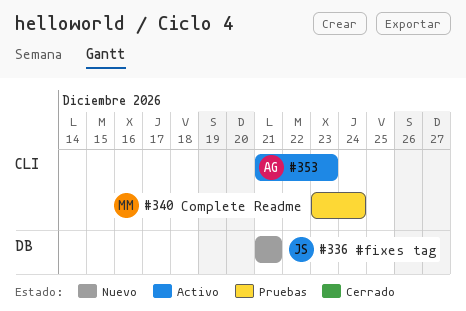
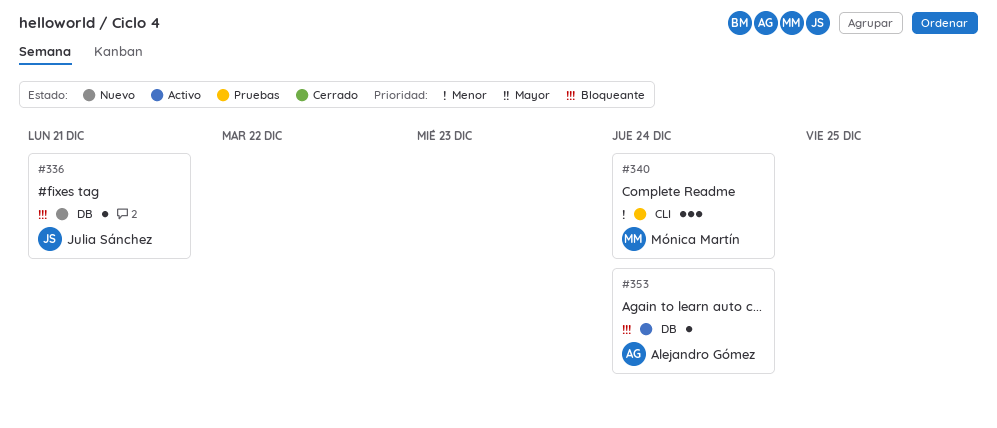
#353, label: CLI -> DB
#353, due: Dec 23 -> Dec 24

